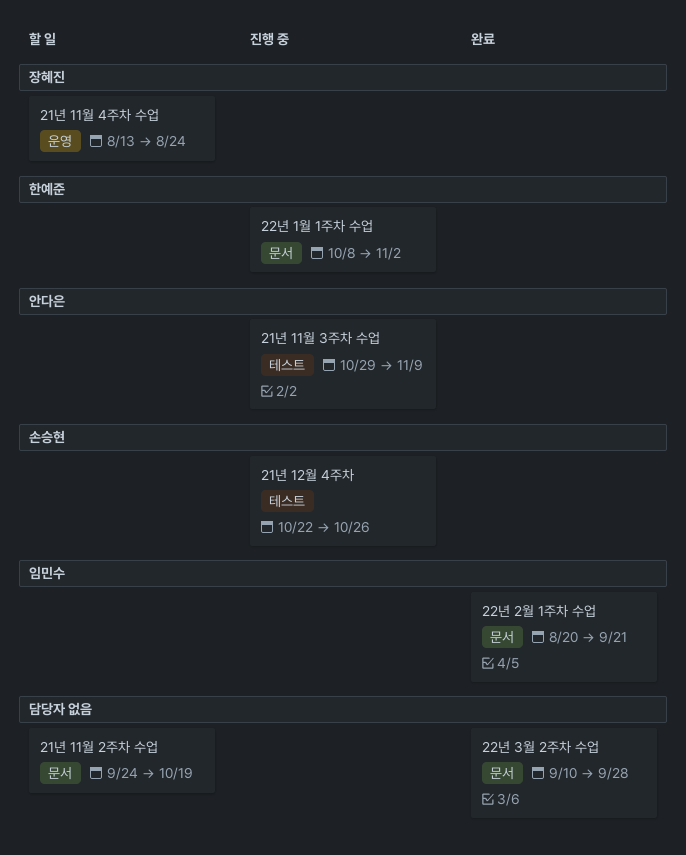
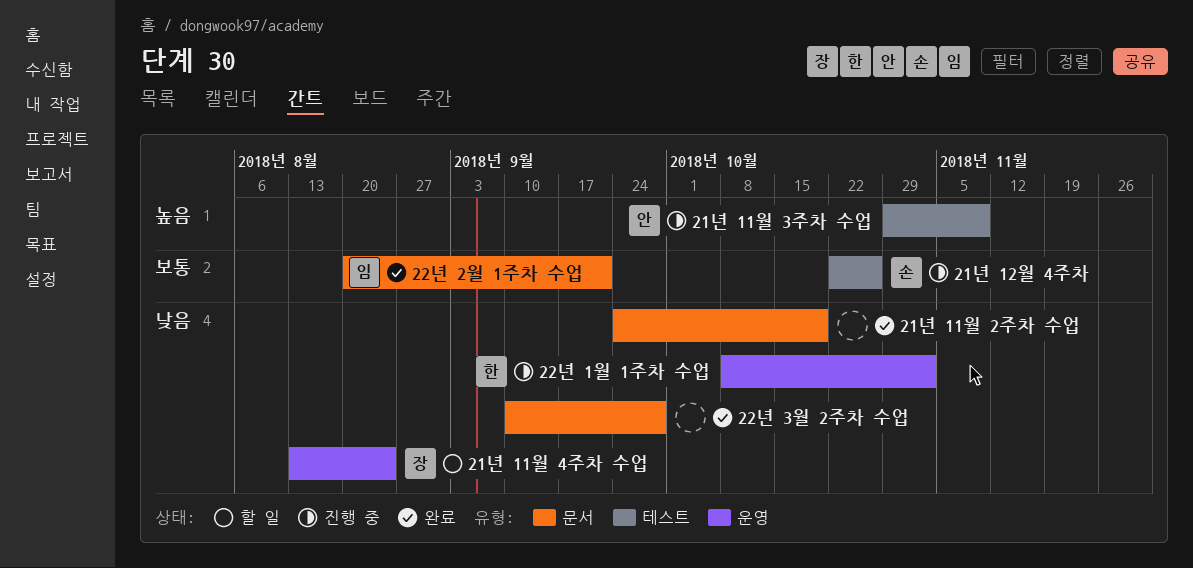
21년 11월 2주차 수업, status: 할 일 -> 완료
22년 1월 1주차 수업, label: 문서 -> 운영

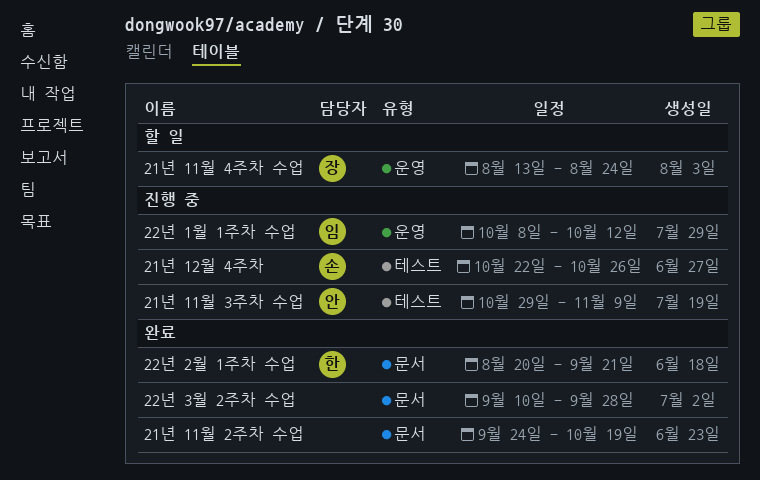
22년 1월 1주차 수업, owner: 한 -> 임
22년 1월 1주차 수업, due: Nov 2 -> Oct 12
22년 2월 1주차 수업, owner: 임 -> 한

